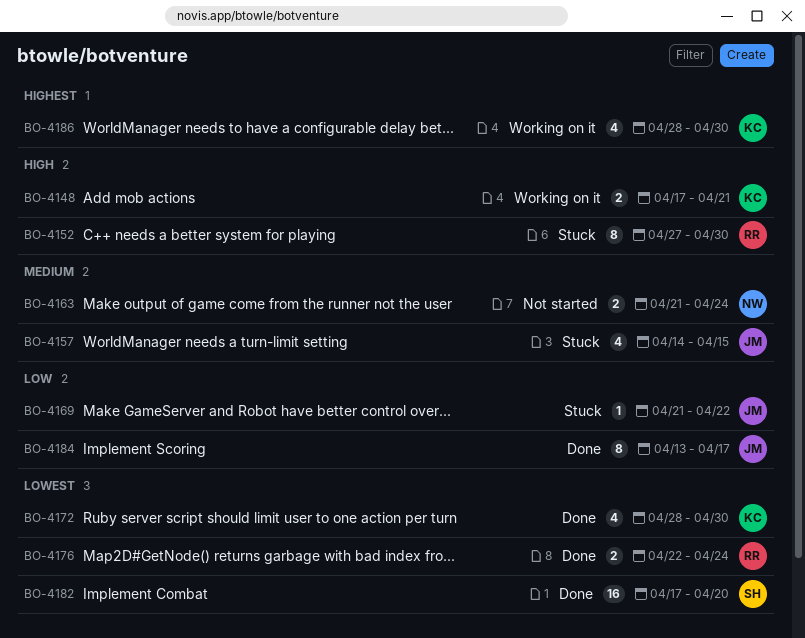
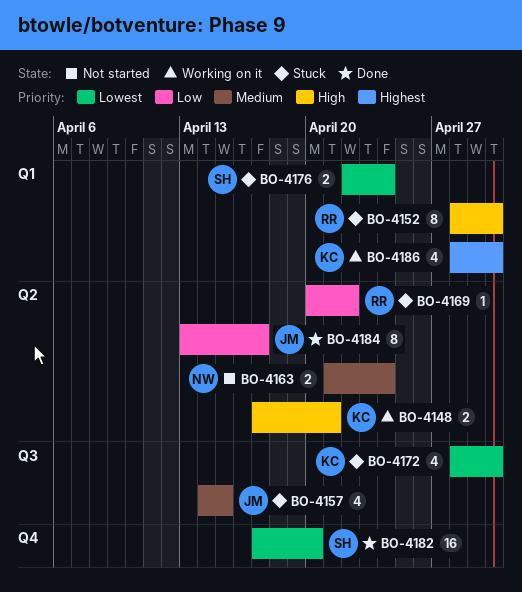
BO-4152, start: Apr 27 -> Apr 28
BO-4169, owner: JM -> RR
BO-4169, start: Apr 21 -> Apr 20
BO-4172, status: Done -> Stuck
BO-4176, status: Done -> Stuck
BO-4176, owner: RR -> SH

